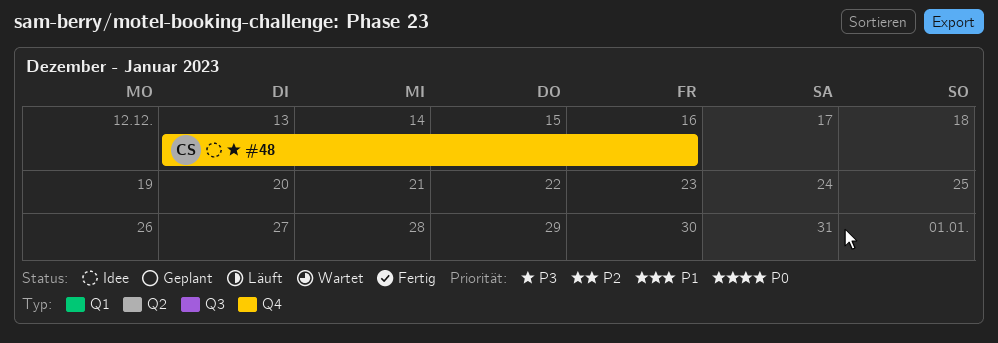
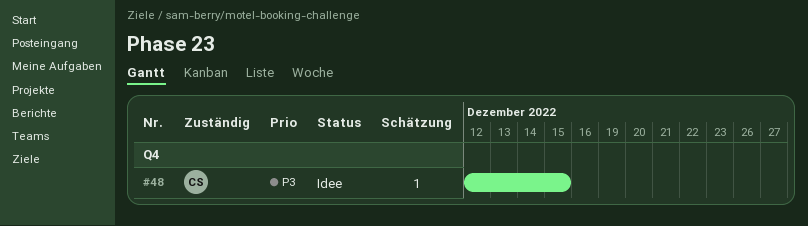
#48, start: Dec 13 -> Dec 12
#48, due: Dec 16 -> Dec 15

